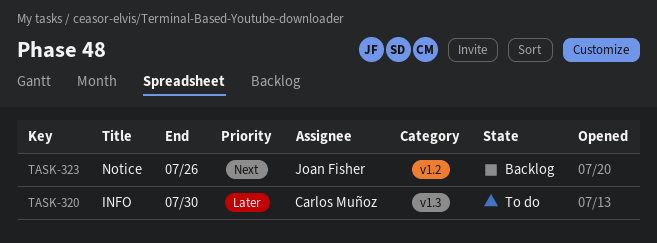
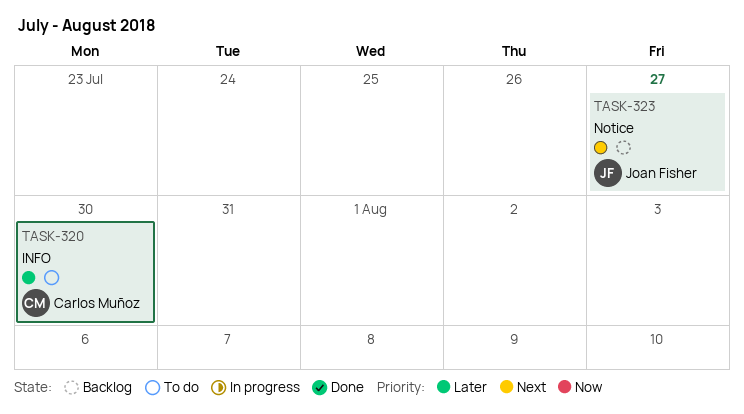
TASK-323, due: Jul 26 -> Jul 27

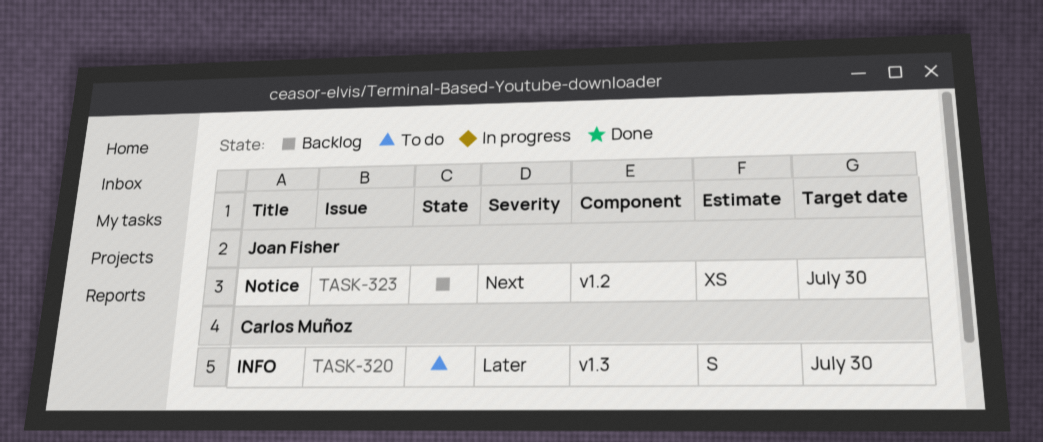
TASK-323, due: Jul 27 -> Jul 30

